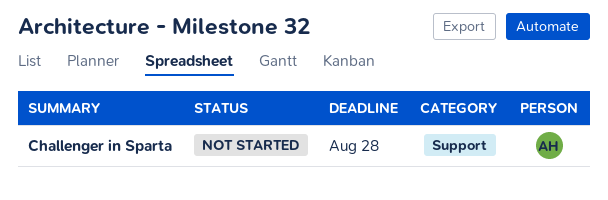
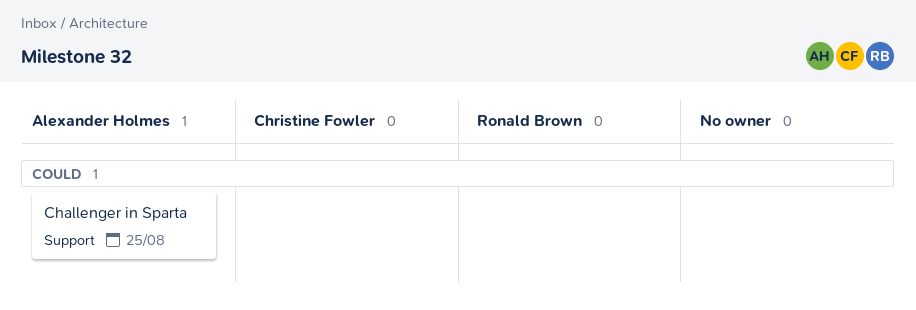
Challenger in Sparta, due: Aug 28 -> Aug 25

